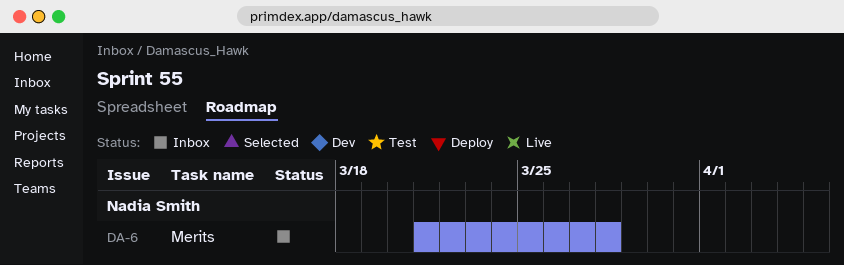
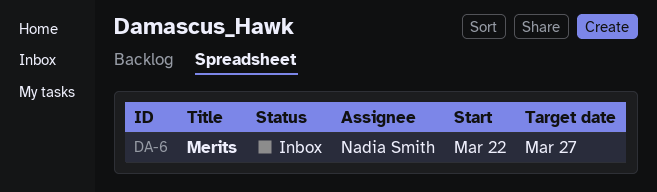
DA-6, start: Mar 21 -> Mar 22
DA-6, due: Mar 28 -> Mar 27

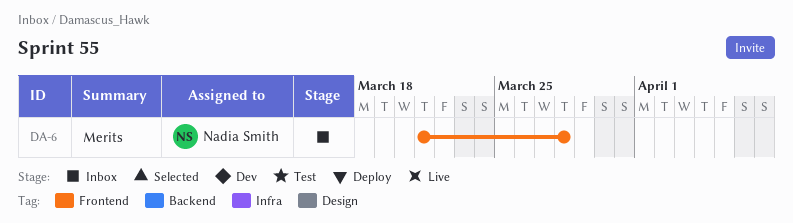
DA-6, start: Mar 22 -> Mar 21
DA-6, due: Mar 27 -> Mar 28

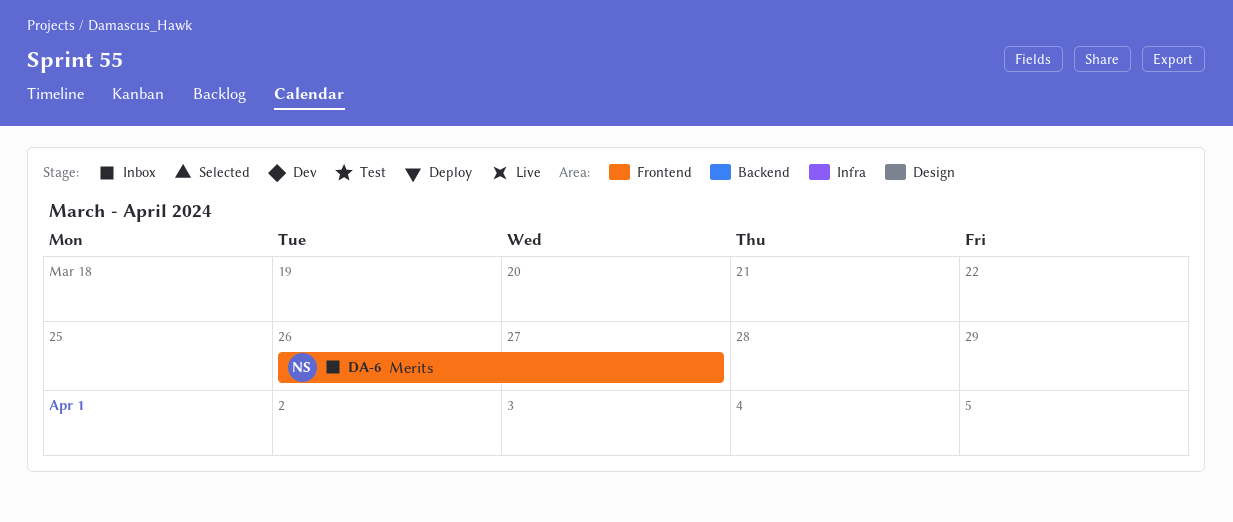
DA-6, start: Mar 21 -> Mar 26
DA-6, due: Mar 28 -> Mar 27

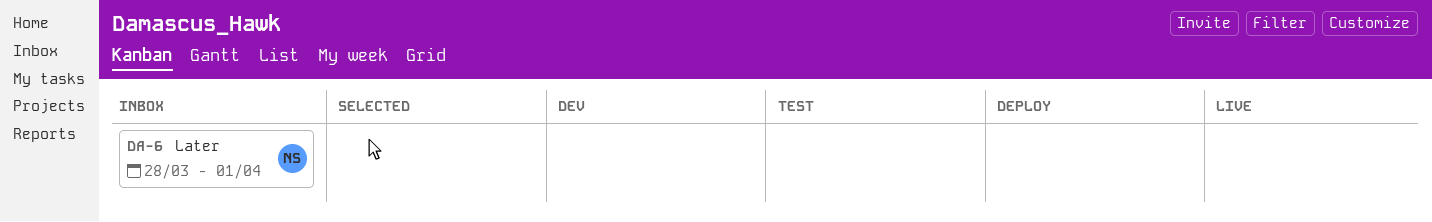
DA-6, start: Mar 26 -> Mar 28
DA-6, due: Mar 27 -> Apr 1

